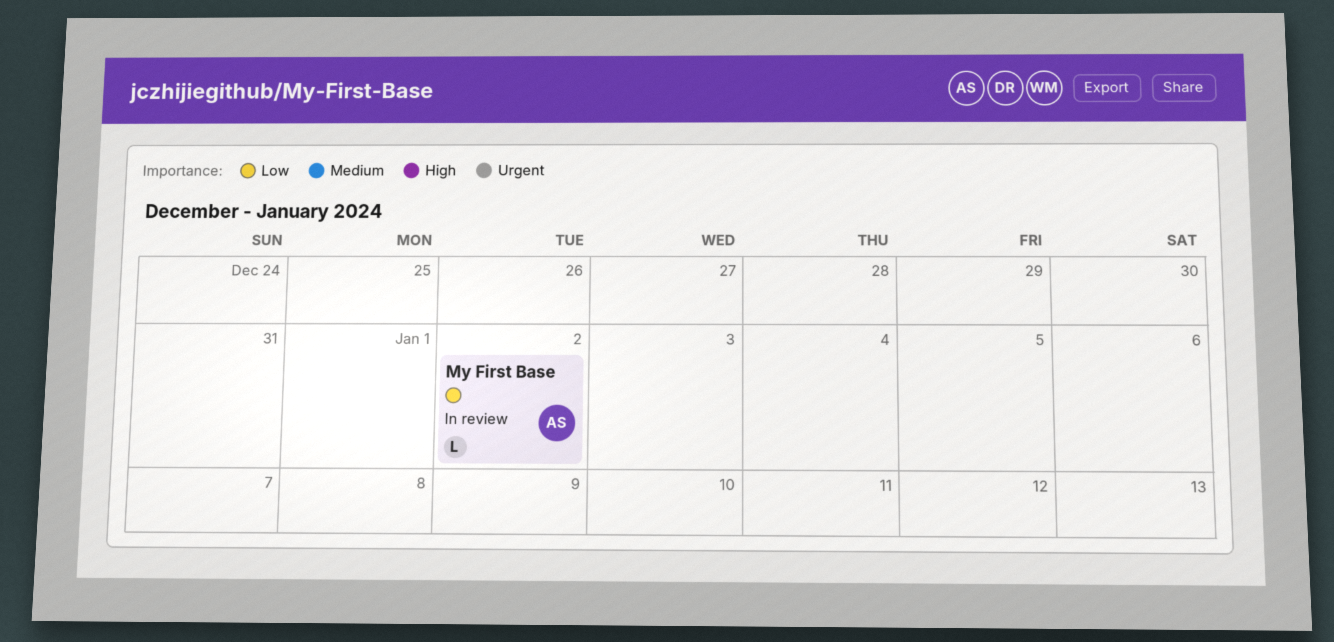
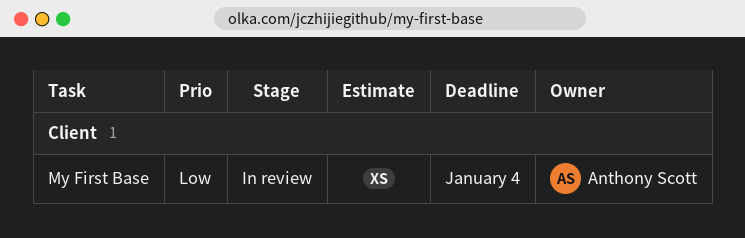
My First Base, estimate: L -> XS
My First Base, due: Jan 2 -> Jan 4

